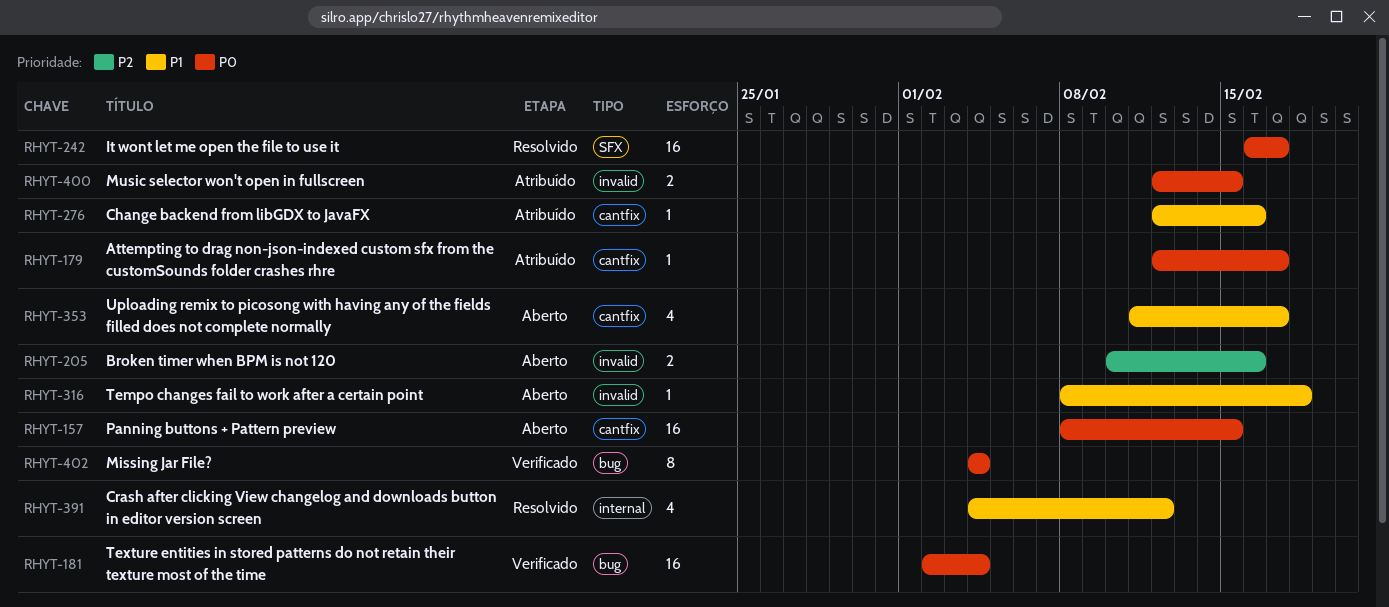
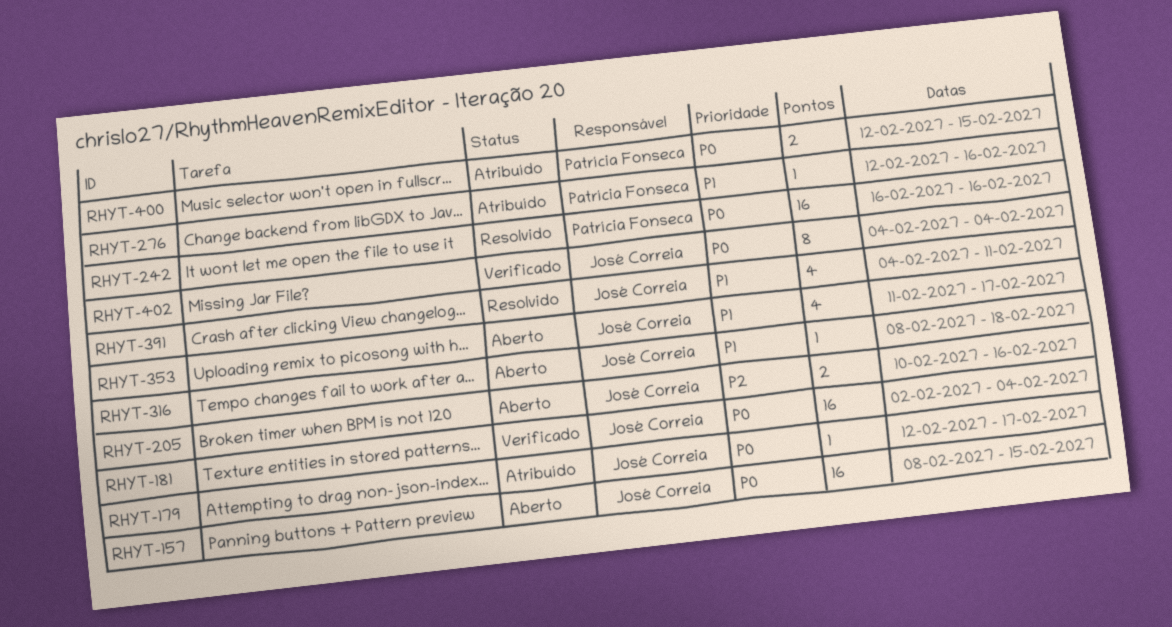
RHYT-242, due: Feb 17 -> Feb 16
RHYT-391, due: Feb 12 -> Feb 11

